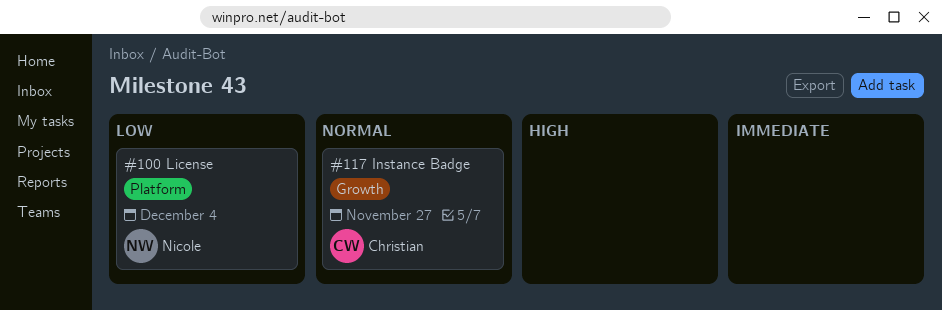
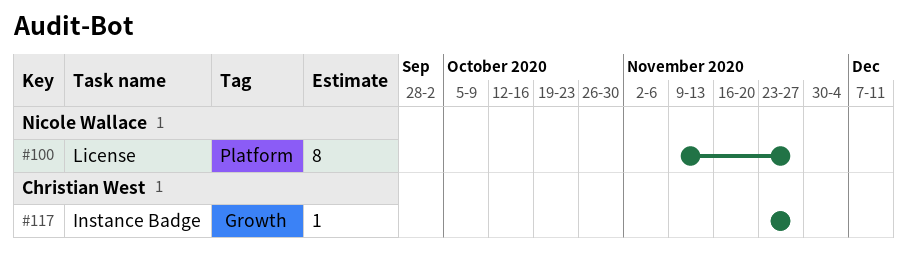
#100, due: Dec 4 -> Nov 27

